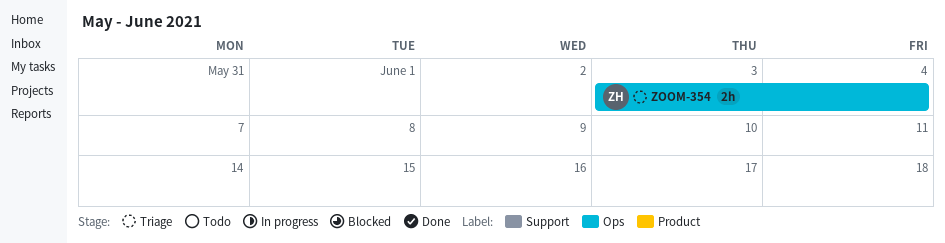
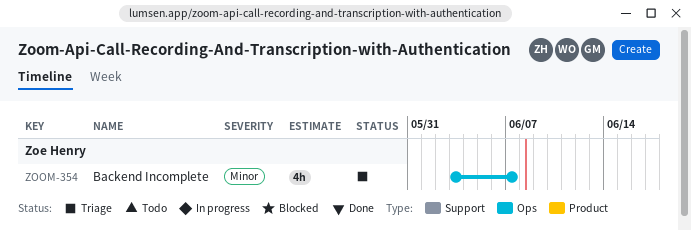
ZOOM-354, estimate: 2h -> 4h
ZOOM-354, due: Jun 4 -> Jun 7

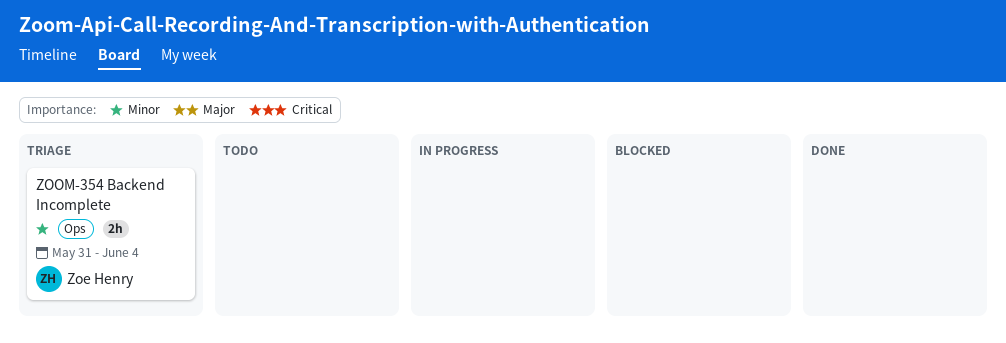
ZOOM-354, estimate: 4h -> 2h
ZOOM-354, start: Jun 3 -> May 31
ZOOM-354, due: Jun 7 -> Jun 4

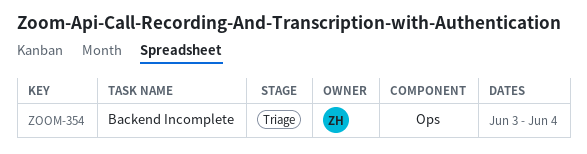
ZOOM-354, start: May 31 -> Jun 3

